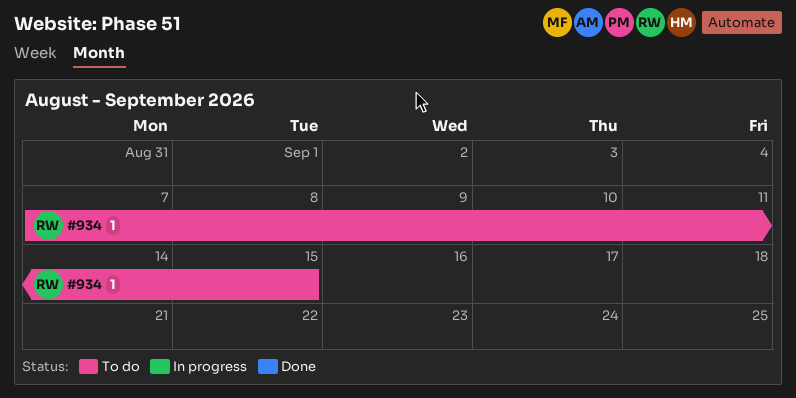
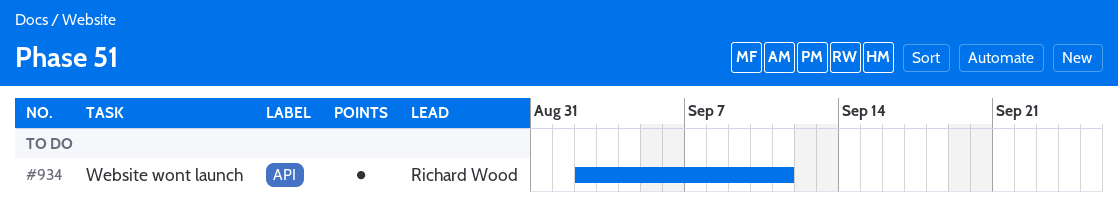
#934, start: Sep 7 -> Sep 2
#934, due: Sep 15 -> Sep 11

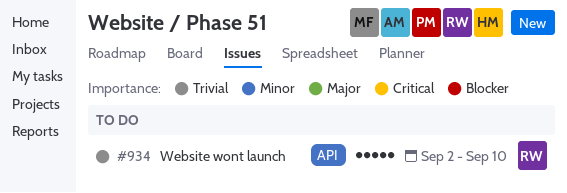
#934, estimate: 1 -> 5
#934, due: Sep 11 -> Sep 10

